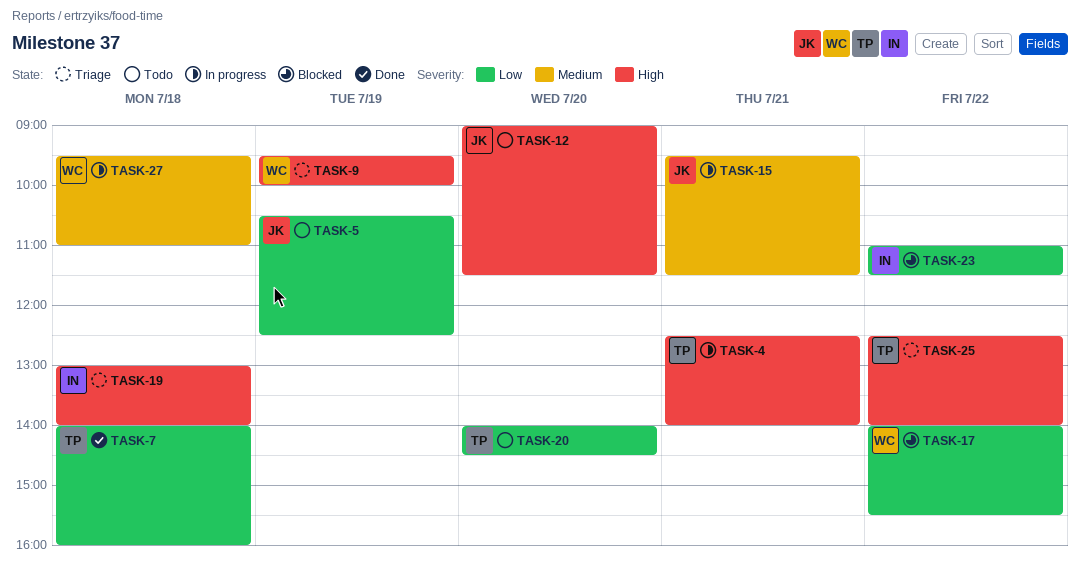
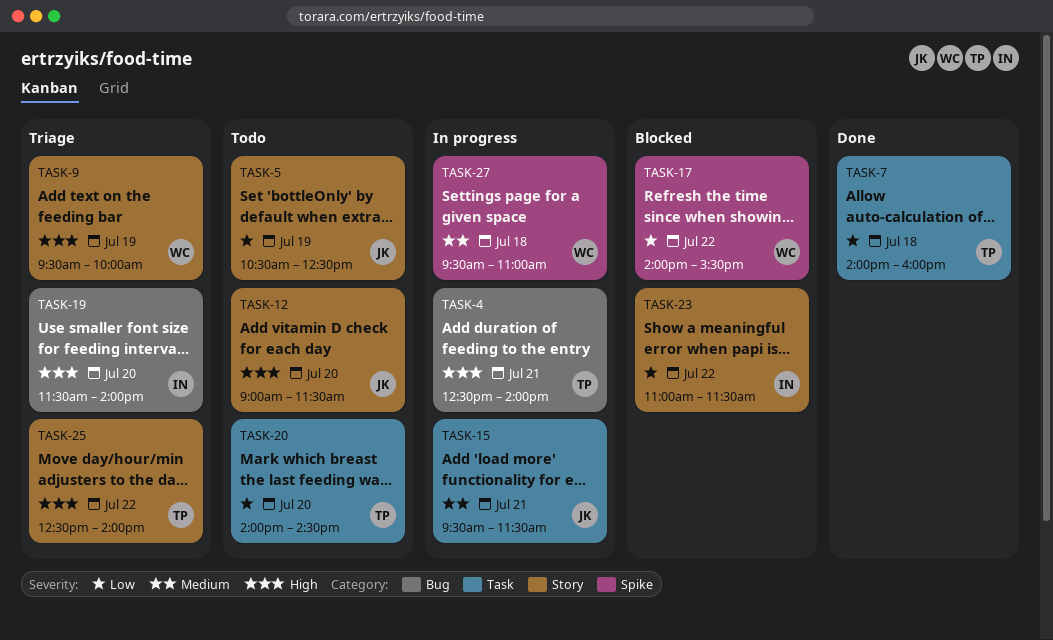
TASK-19, day: Jul 18 -> Jul 20
TASK-19, begins: 13:00 -> 11:30

